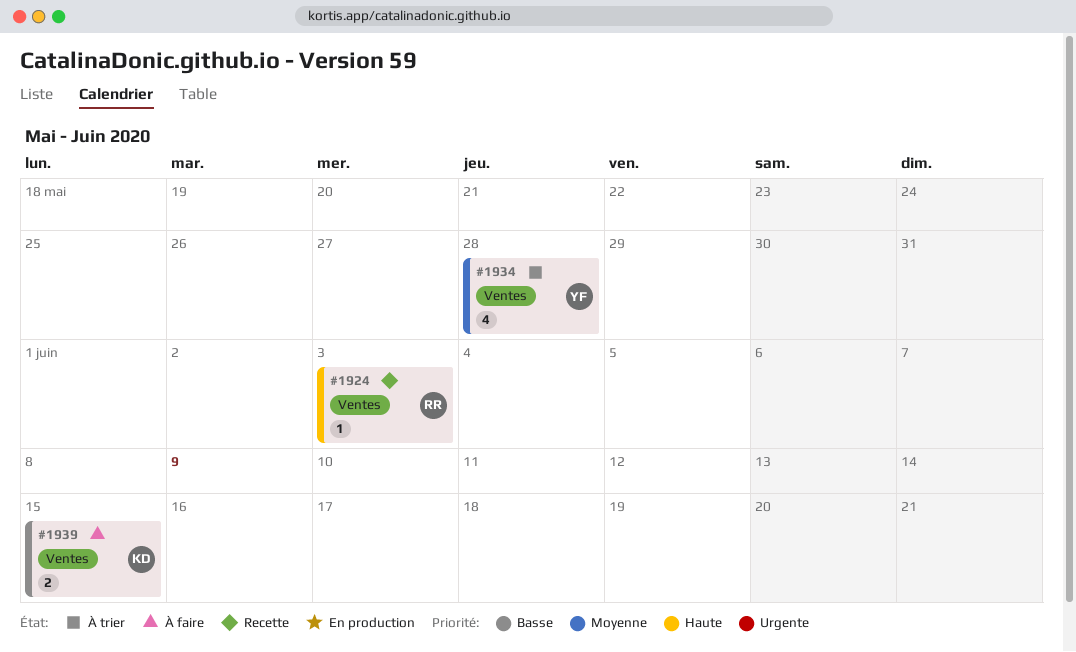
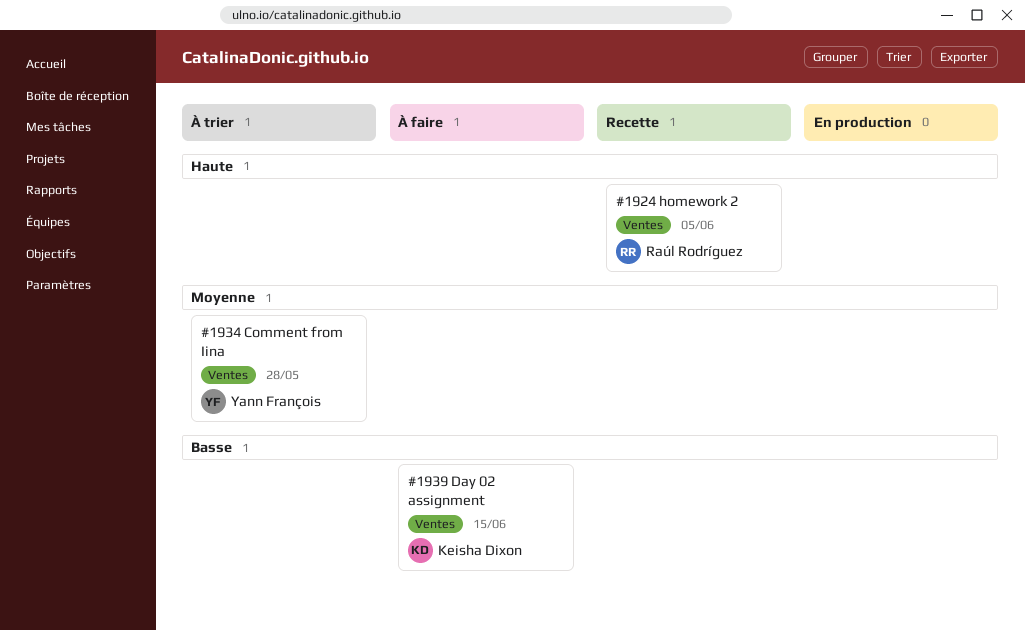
#1924, due: Jun 3 -> Jun 5

